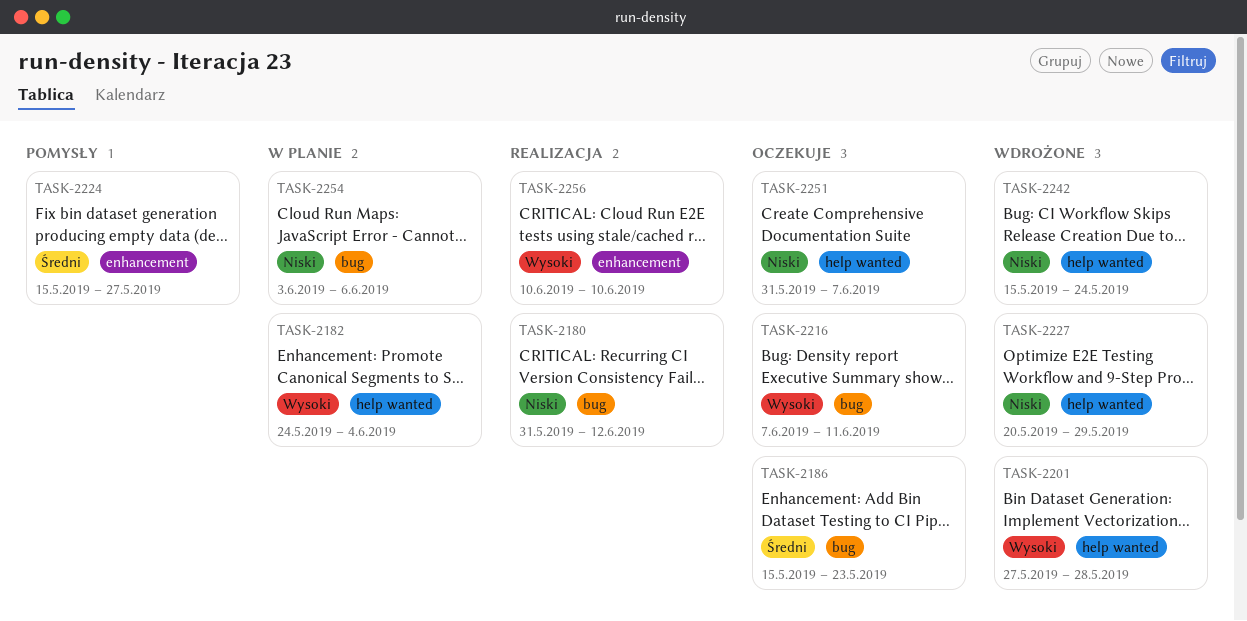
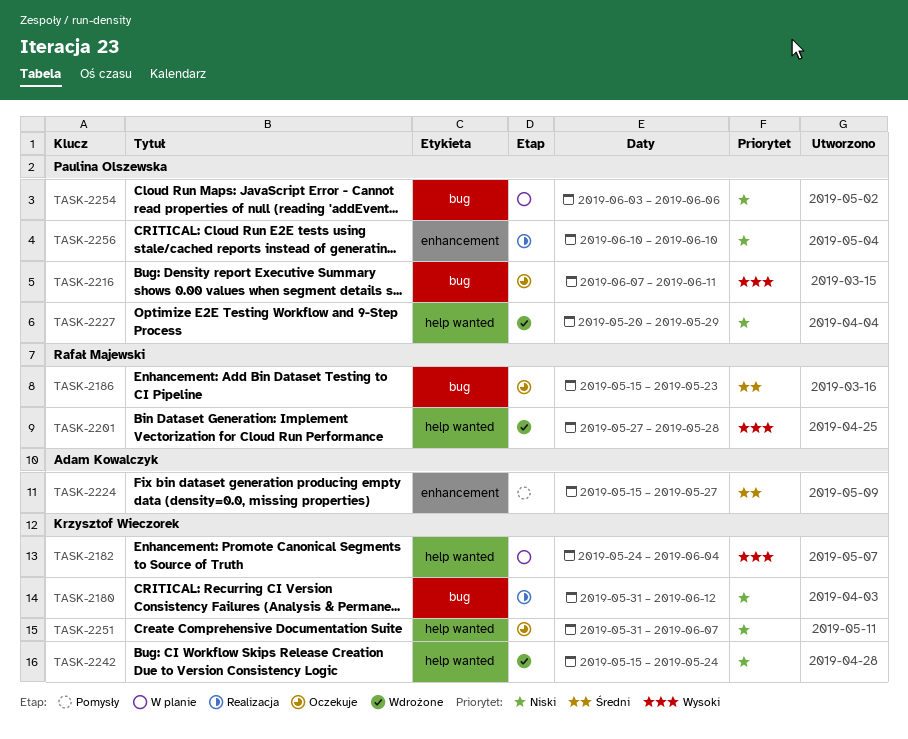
TASK-2256, priority: Wysoki -> Niski

